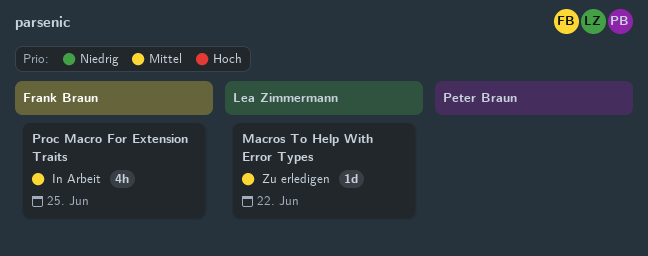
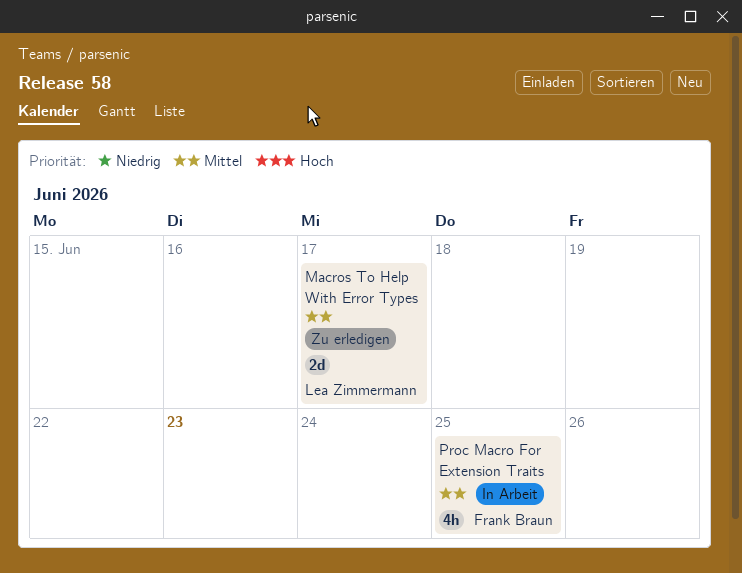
Macros To Help With Error Types, estimate: 1d -> 2d
Macros To Help With Error Types, due: Jun 22 -> Jun 17

